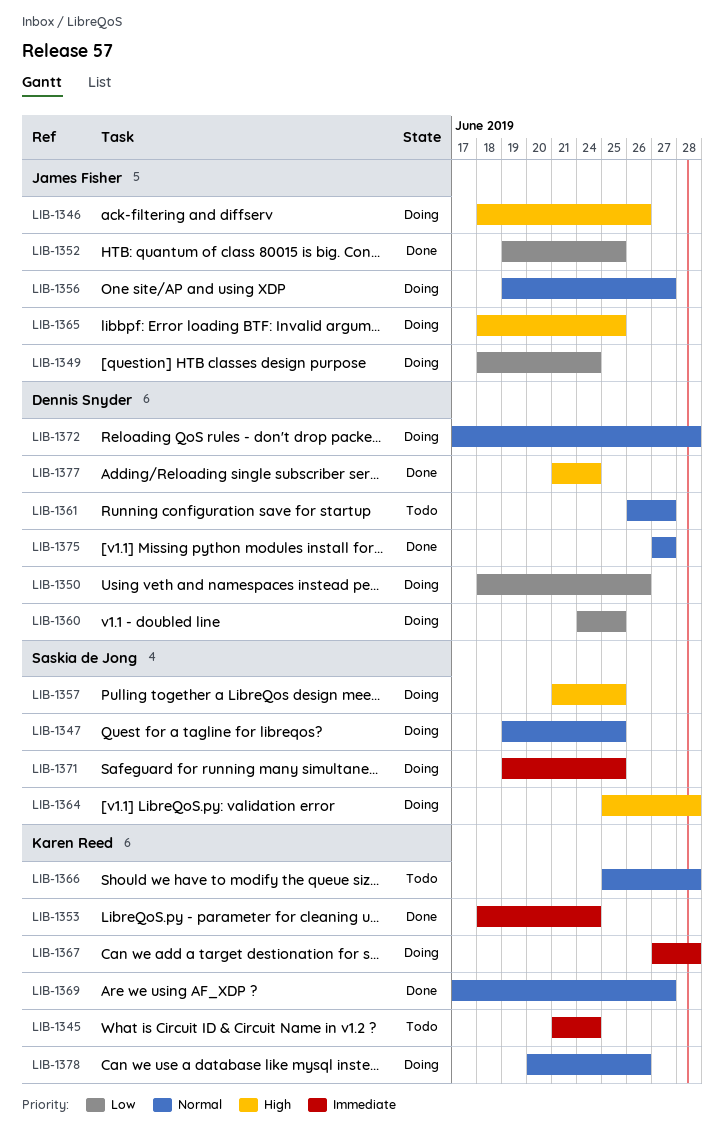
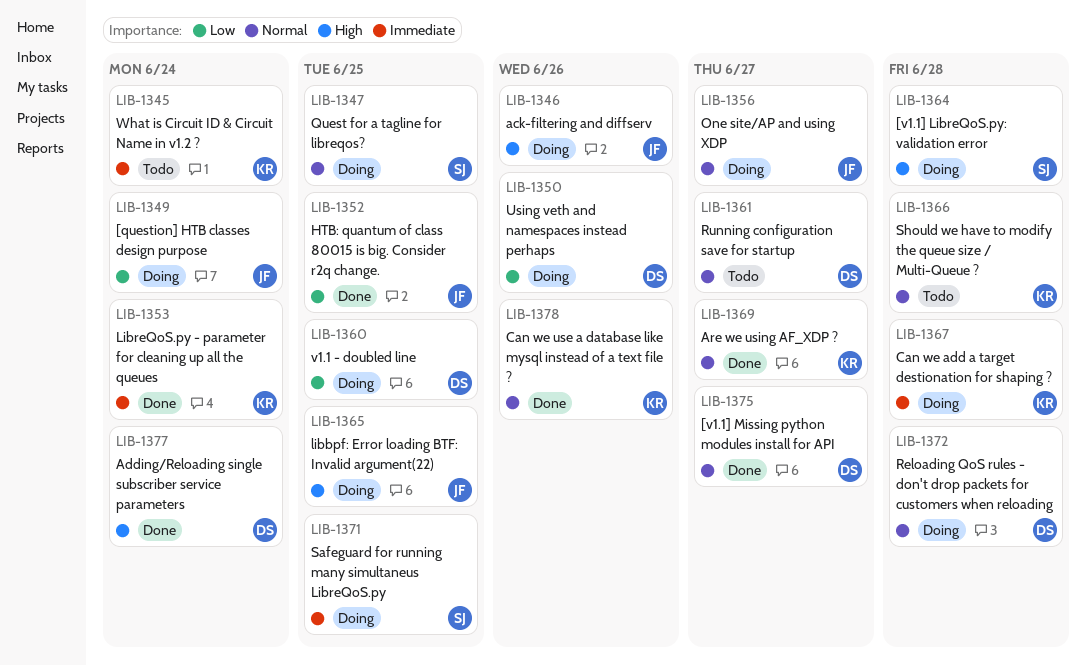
LIB-1357: present -> none
LIB-1378, status: Doing -> Done

